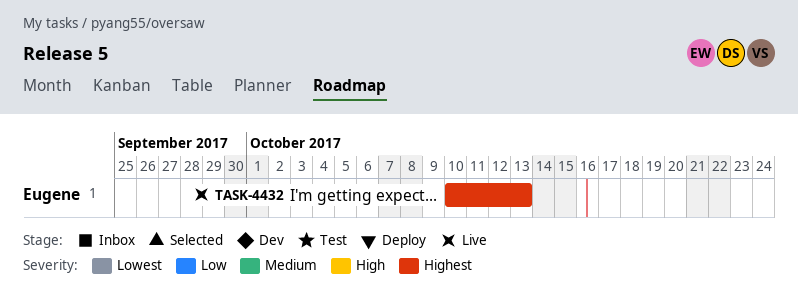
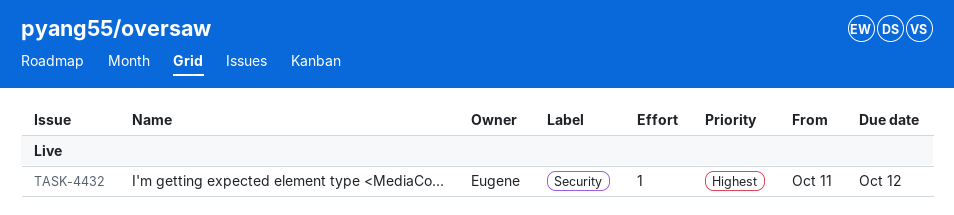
TASK-4432, start: Oct 10 -> Oct 11
TASK-4432, due: Oct 13 -> Oct 12

